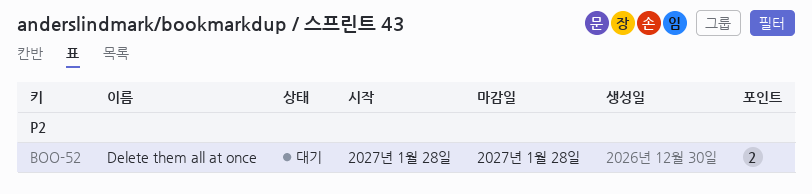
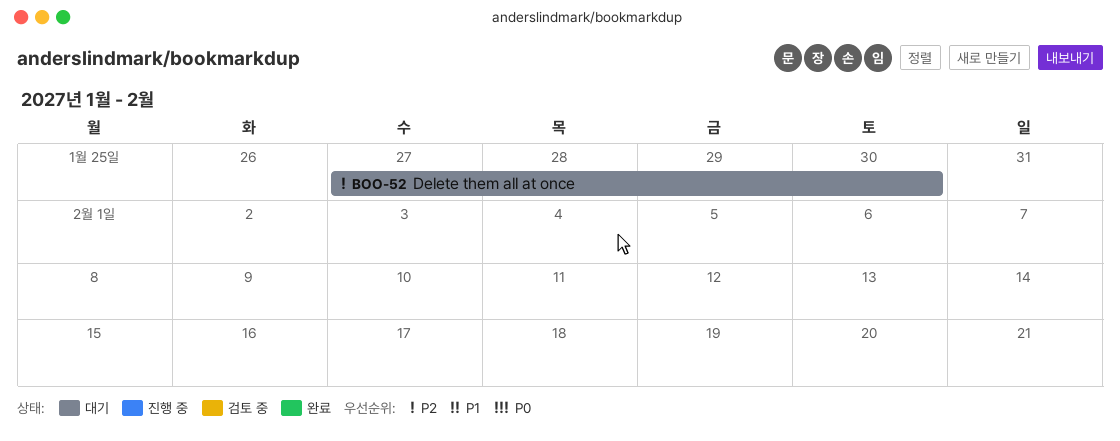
BOO-52, start: Jan 28 -> Jan 27
BOO-52, due: Jan 28 -> Jan 30

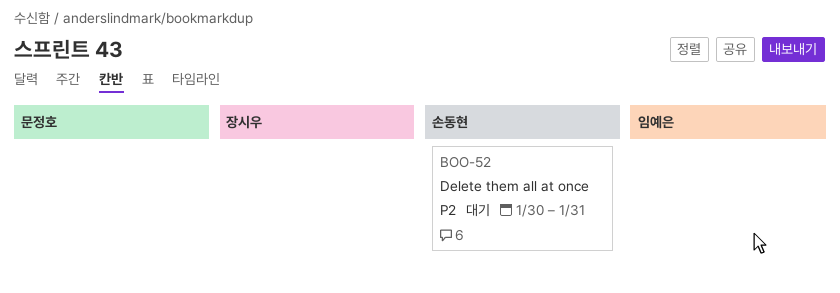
BOO-52, start: Jan 27 -> Jan 30
BOO-52, due: Jan 30 -> Jan 31

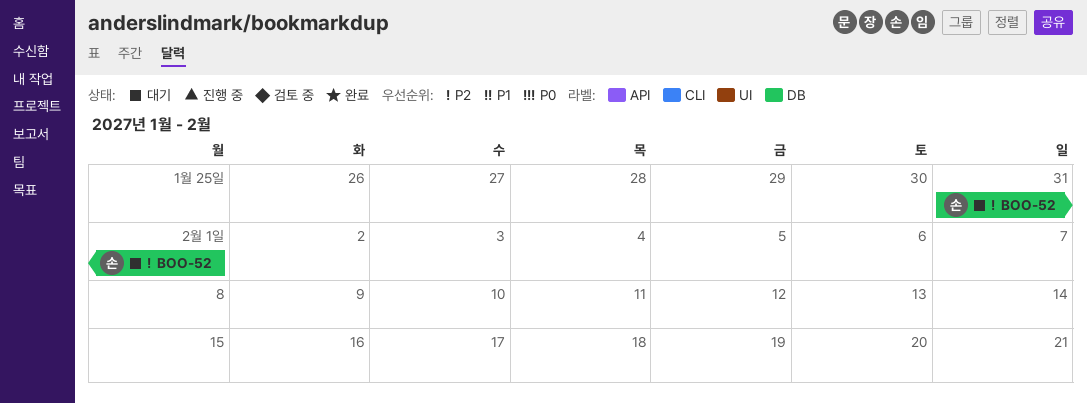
BOO-52, start: Jan 30 -> Jan 31
BOO-52, due: Jan 31 -> Feb 1

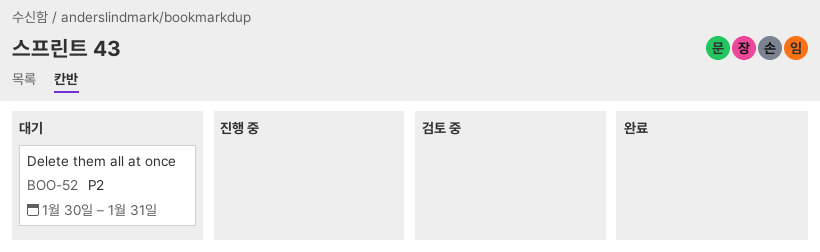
BOO-52, start: Jan 31 -> Jan 30
BOO-52, due: Feb 1 -> Jan 31

